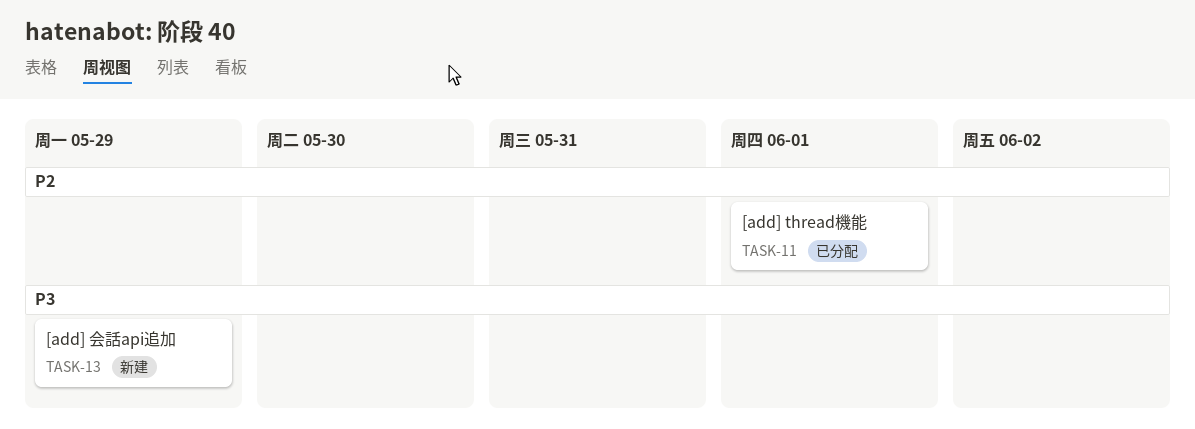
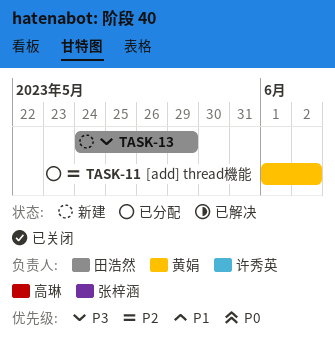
TASK-11, due: Jun 1 -> Jun 2

